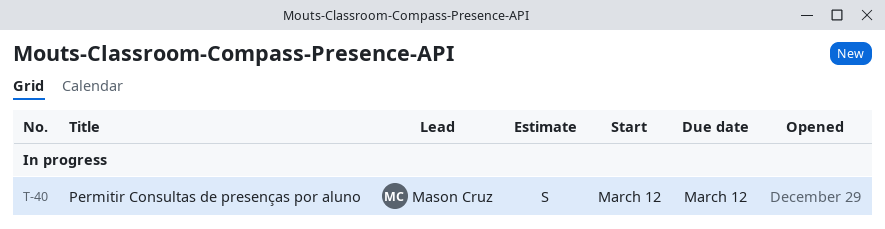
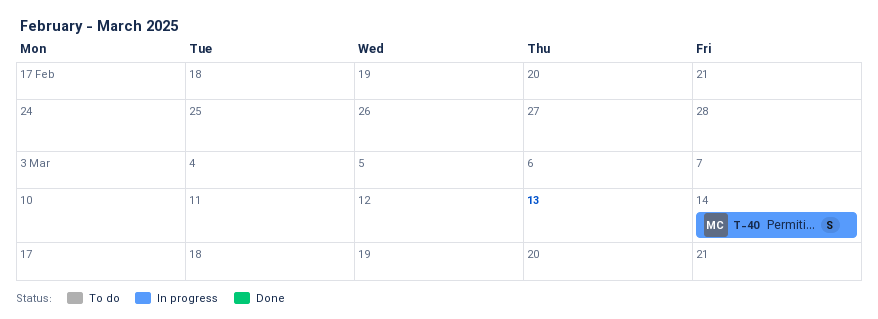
T-40, start: Mar 12 -> Mar 14
T-40, due: Mar 12 -> Mar 14

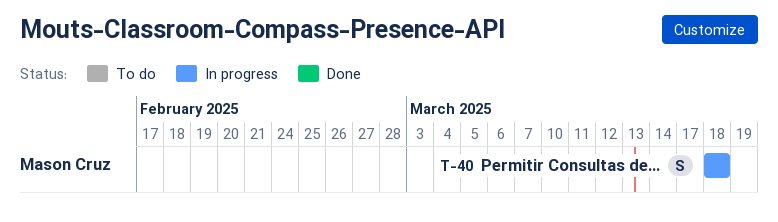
T-40, start: Mar 14 -> Mar 18
T-40, due: Mar 14 -> Mar 18

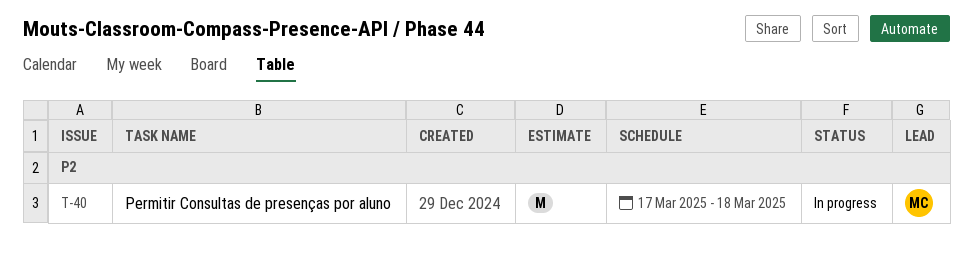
T-40, estimate: S -> M
T-40, start: Mar 18 -> Mar 17

